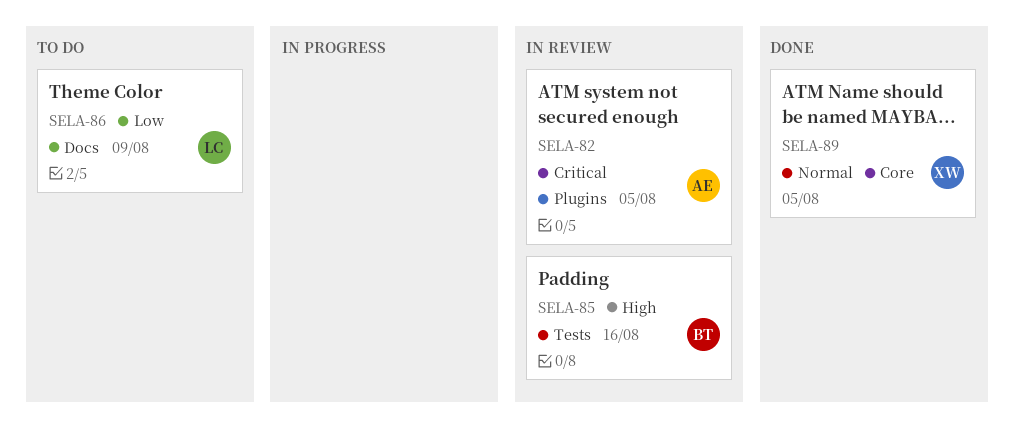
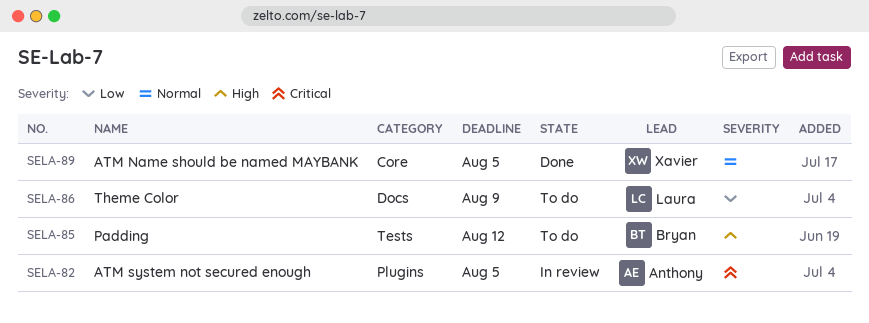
SELA-85, status: In review -> To do
SELA-85, due: Aug 16 -> Aug 12

